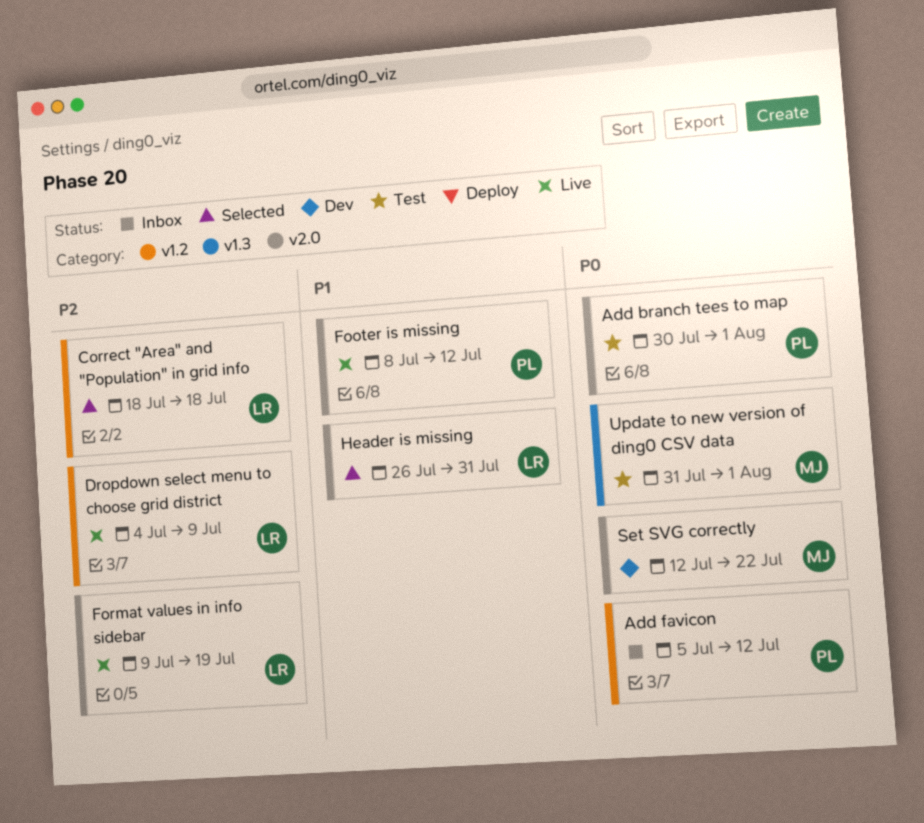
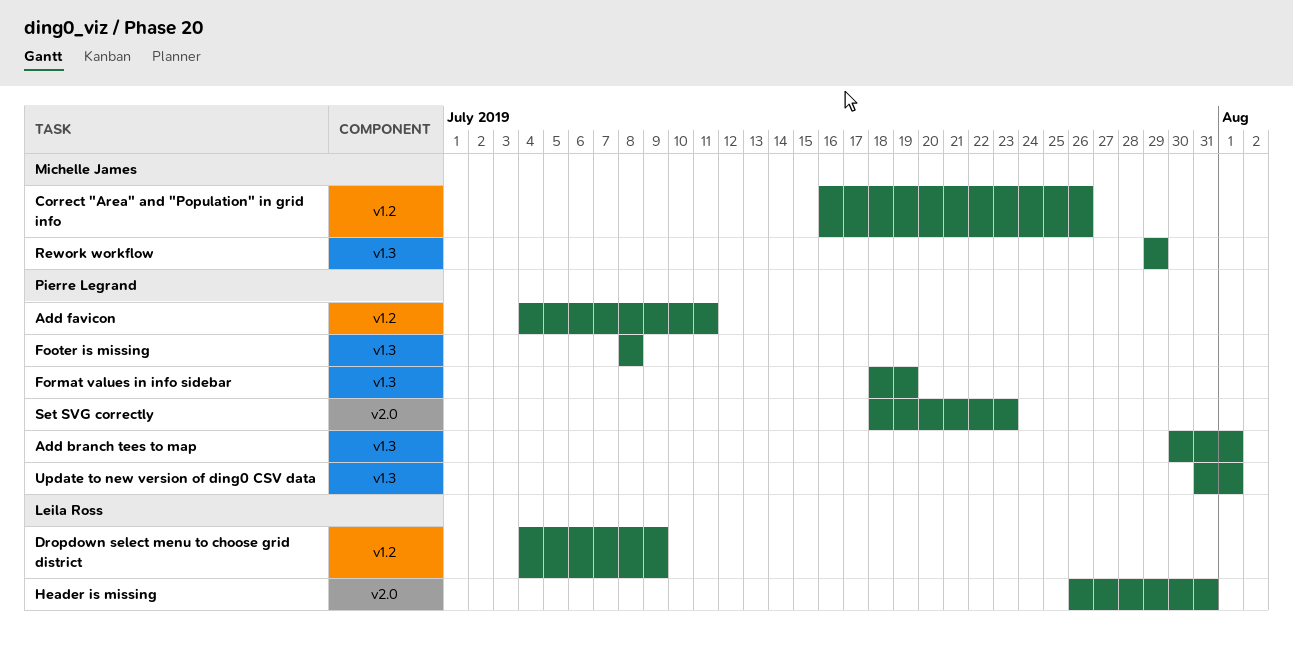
Add branch tees to map, label: v2.0 -> v1.3
Add favicon, start: Jul 5 -> Jul 4
Add favicon, due: Jul 12 -> Jul 11
Correct "Area" and "Population" in grid info, owner: Leila Ross -> Michelle James
Correct "Area" and "Population" in grid info, start: Jul 18 -> Jul 16
Correct "Area" and "Population" in grid info, due: Jul 18 -> Jul 26
Footer is missing, label: v2.0 -> v1.3
Footer is missing, due: Jul 12 -> Jul 8
Format values in info sidebar, owner: Leila Ross -> Pierre Legrand
Format values in info sidebar, label: v2.0 -> v1.3
Format values in info sidebar, start: Jul 9 -> Jul 18
Rework workflow: none -> present
Set SVG correctly, owner: Michelle James -> Pierre Legrand
Set SVG correctly, start: Jul 12 -> Jul 18
Set SVG correctly, due: Jul 22 -> Jul 23
Update to new version of ding0 CSV data, owner: Michelle James -> Pierre Legrand

